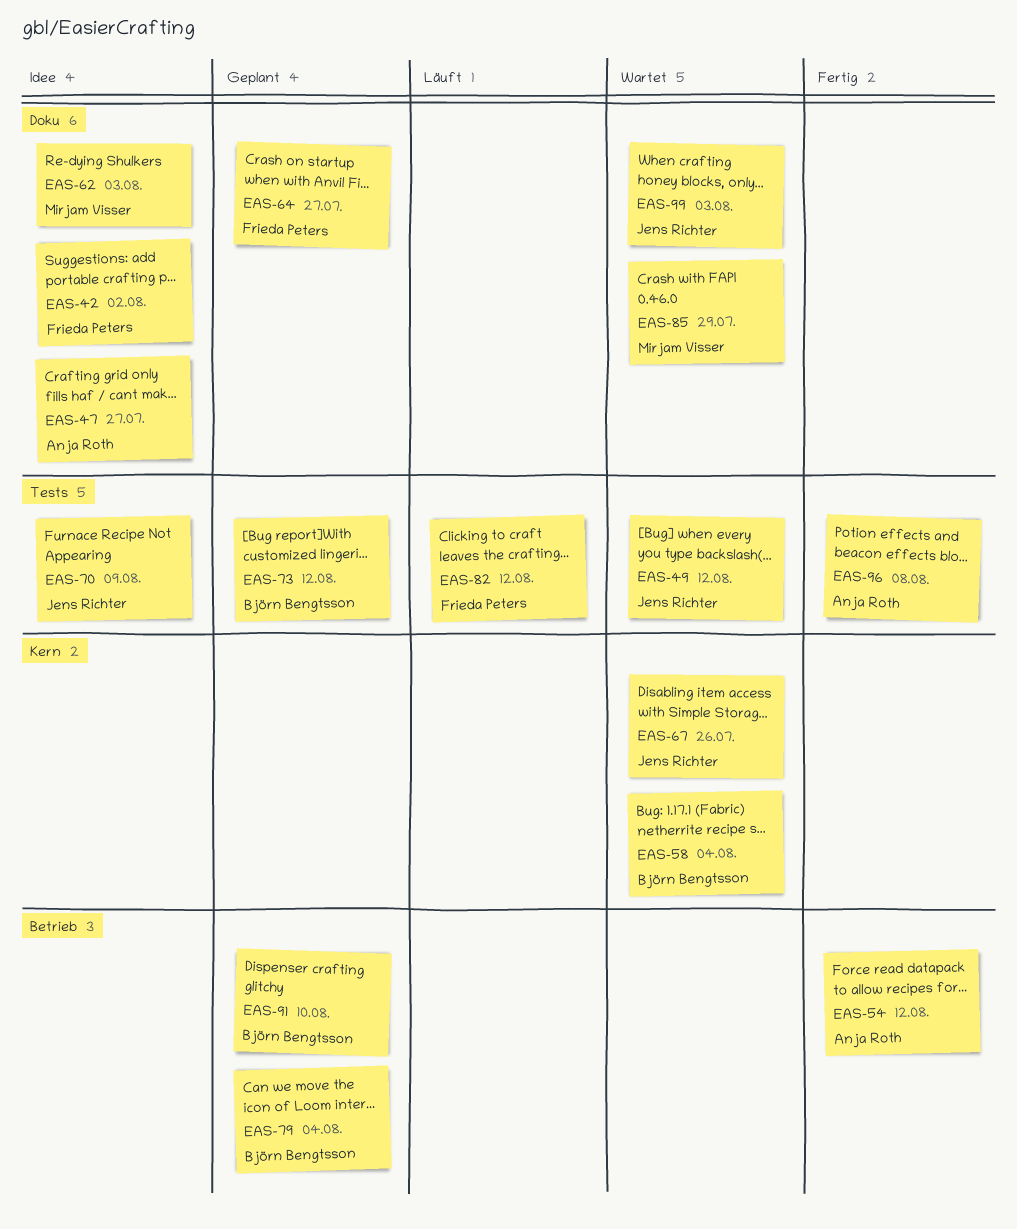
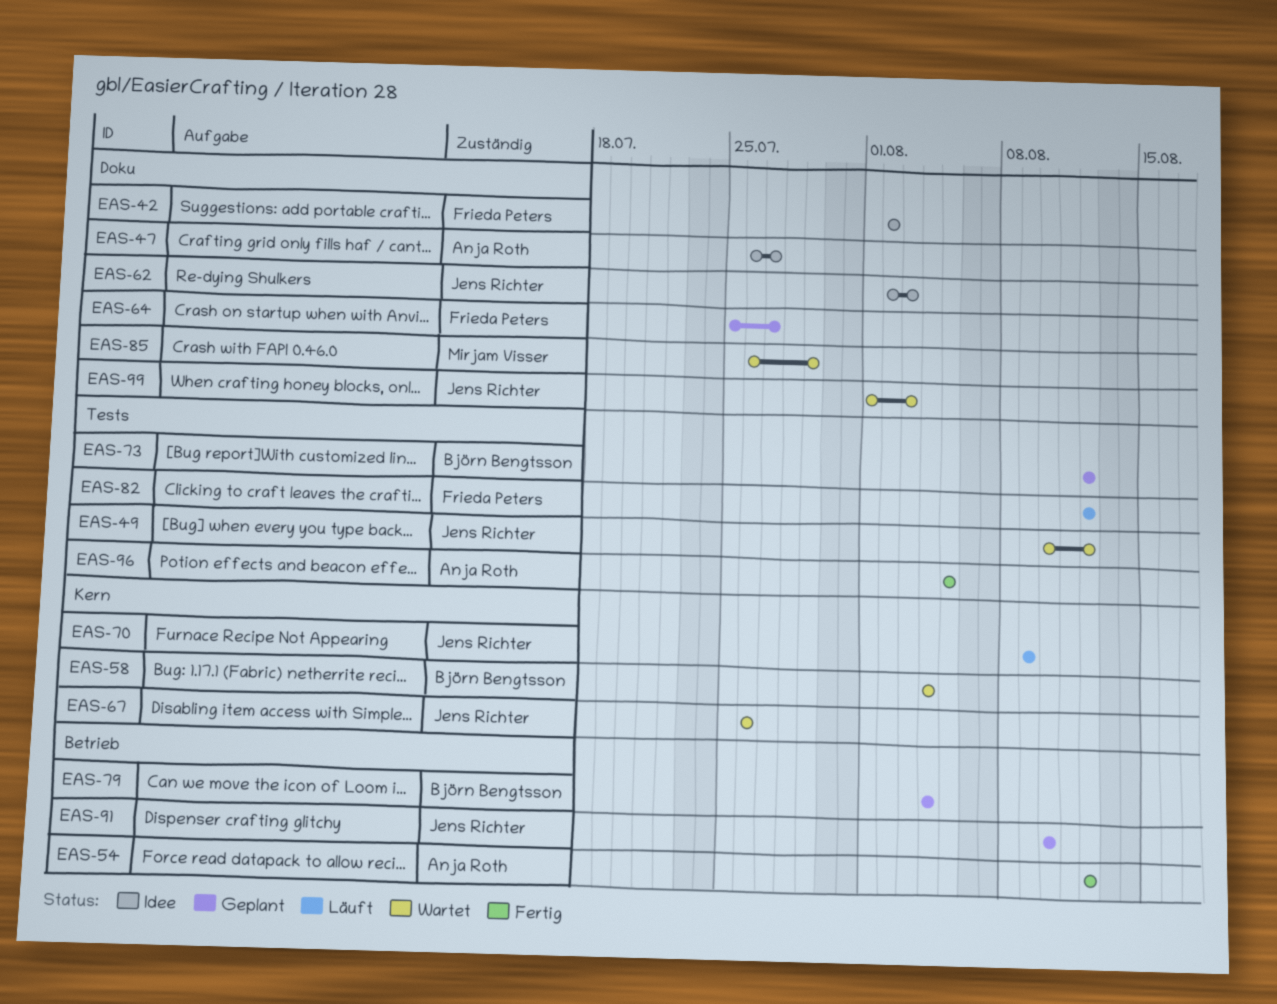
EAS-62, owner: Mirjam Visser -> Jens Richter
EAS-70, status: Idee -> Läuft
EAS-70, label: Tests -> Kern
EAS-91, owner: Björn Bengtsson -> Jens Richter
EAS-96, due: Aug 8 -> Aug 5

